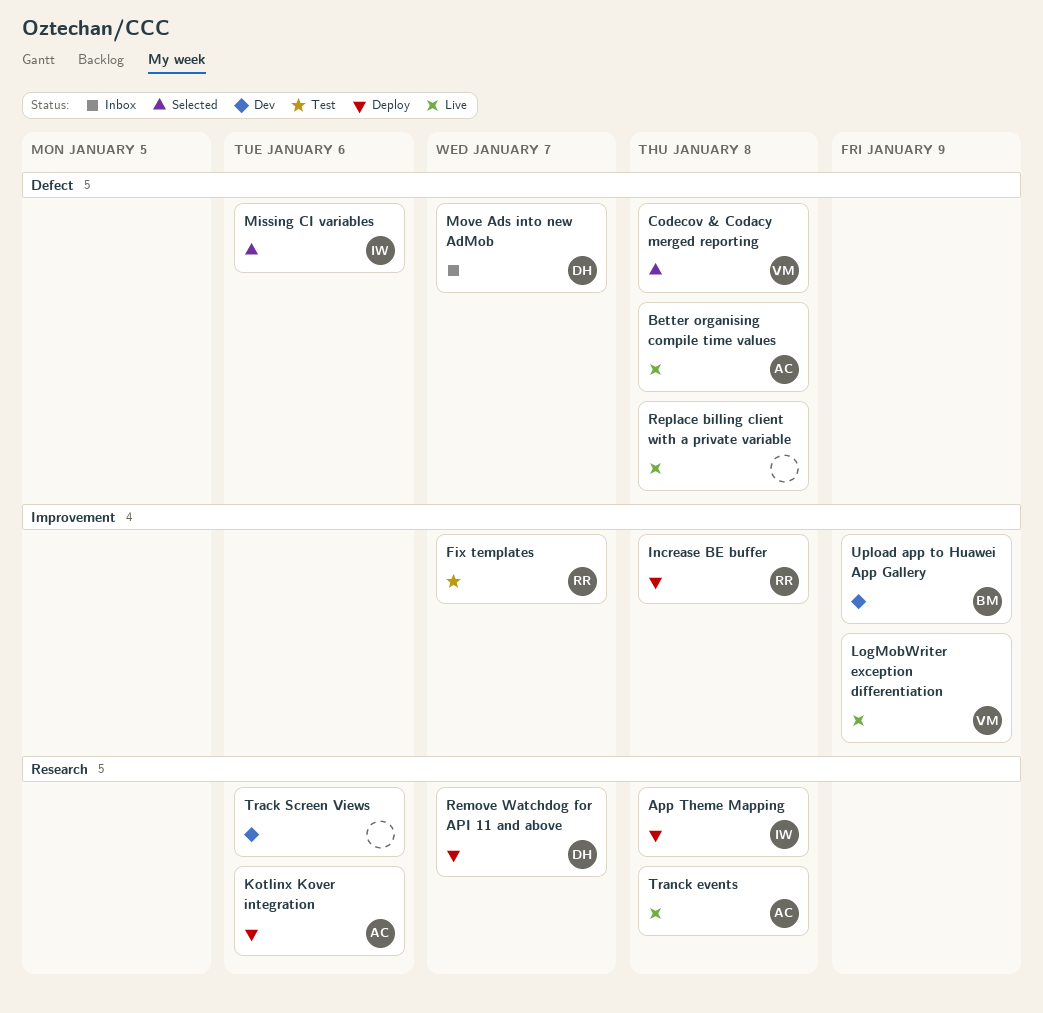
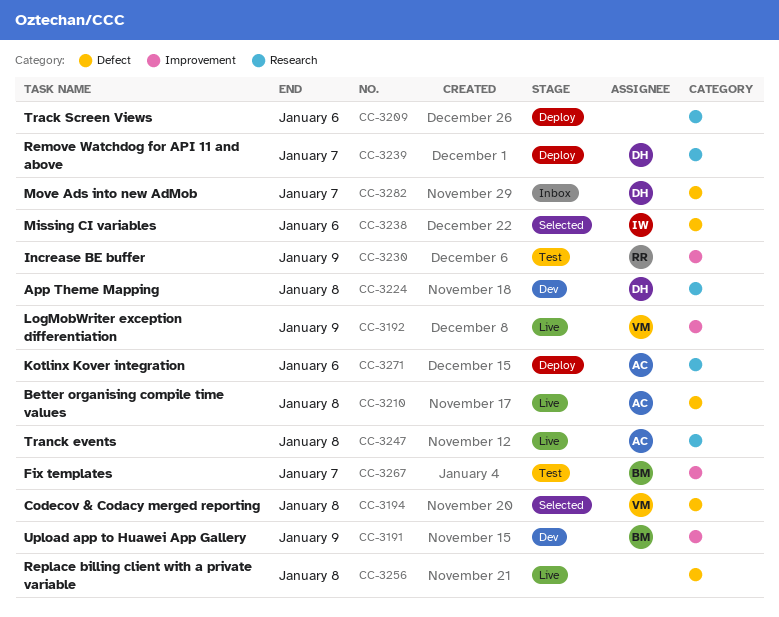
App Theme Mapping, status: Deploy -> Dev
App Theme Mapping, owner: IW -> DH
Fix templates, owner: RR -> BM
Increase BE buffer, status: Deploy -> Test
Increase BE buffer, due: Jan 8 -> Jan 9
Track Screen Views, status: Dev -> Deploy

